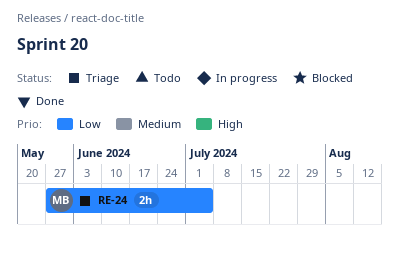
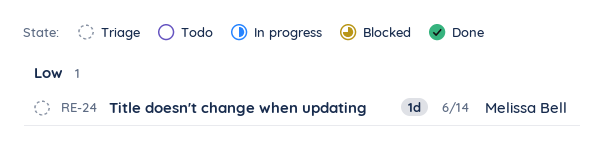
RE-24, estimate: 2h -> 1d
RE-24, due: Jul 5 -> Jun 14

